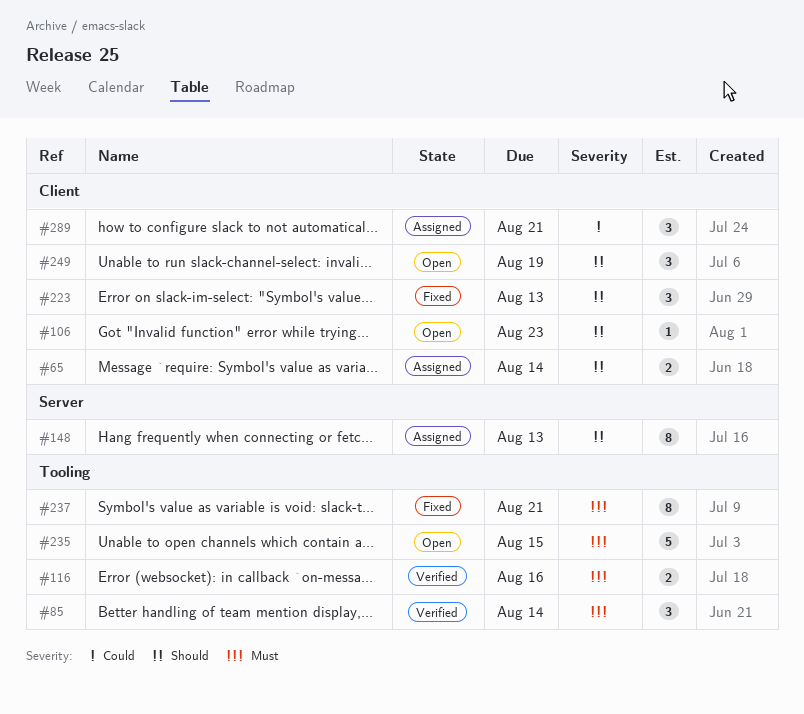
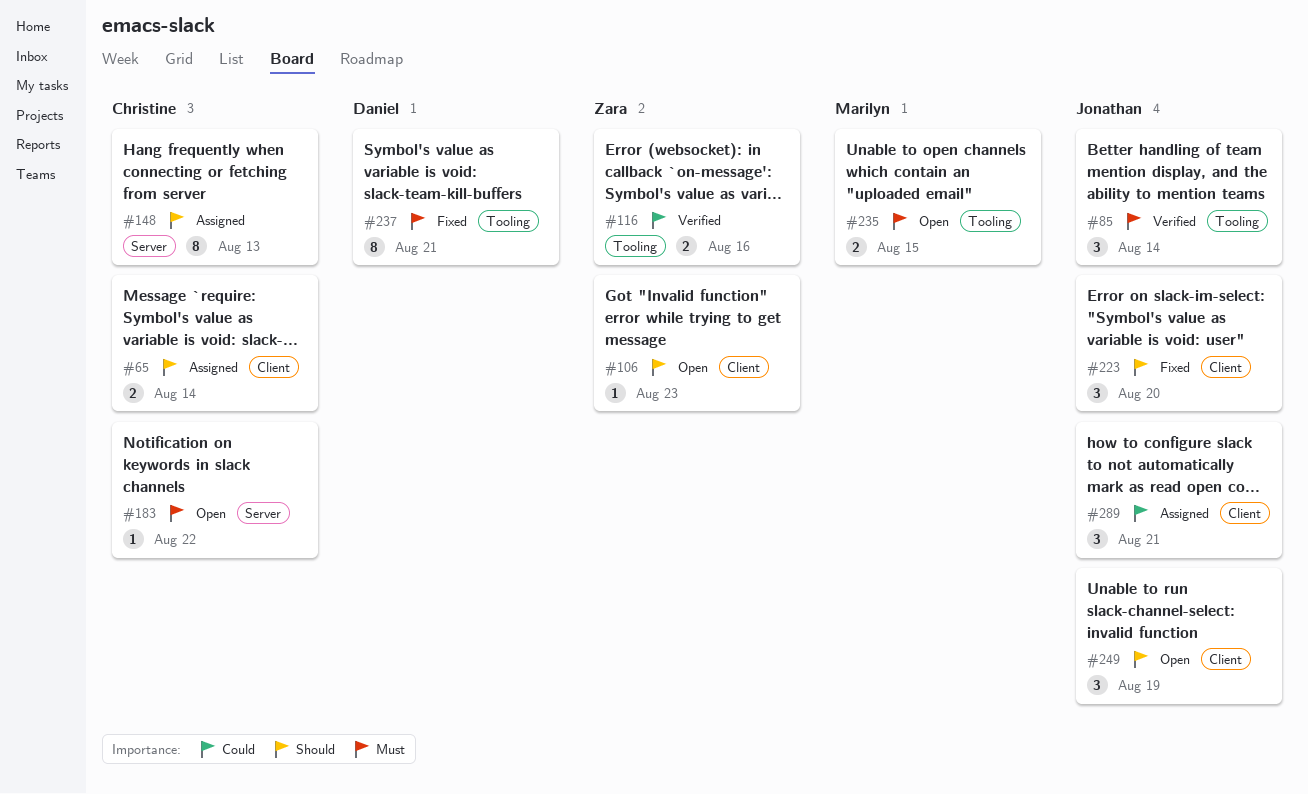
#116, priority: Must -> Could
#183: none -> present
#223, due: Aug 13 -> Aug 20
#235, estimate: 5 -> 2

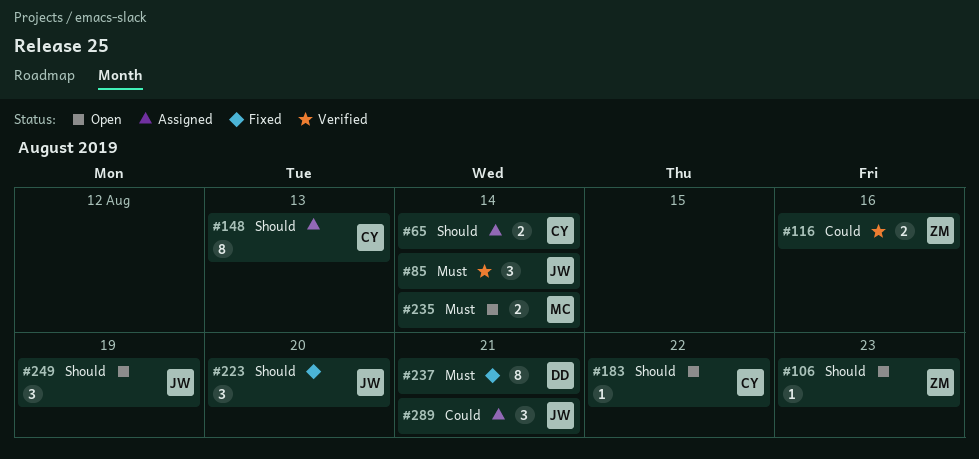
#183, priority: Must -> Should
#235, due: Aug 15 -> Aug 14

